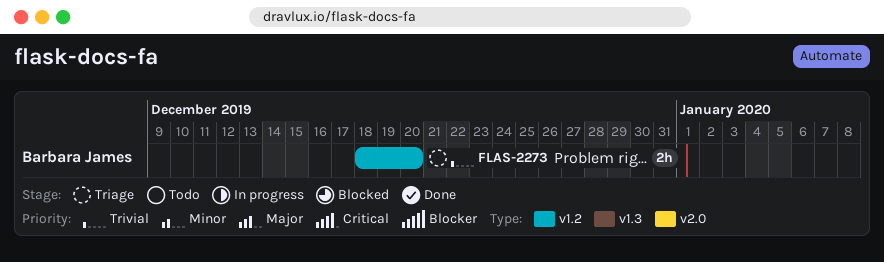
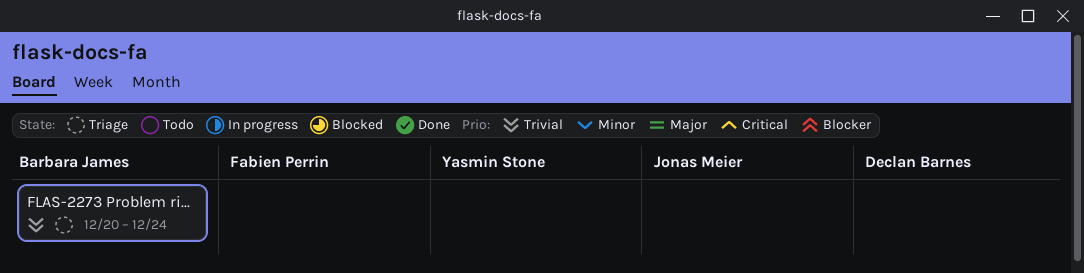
FLAS-2273, start: Dec 18 -> Dec 20
FLAS-2273, due: Dec 20 -> Dec 24

